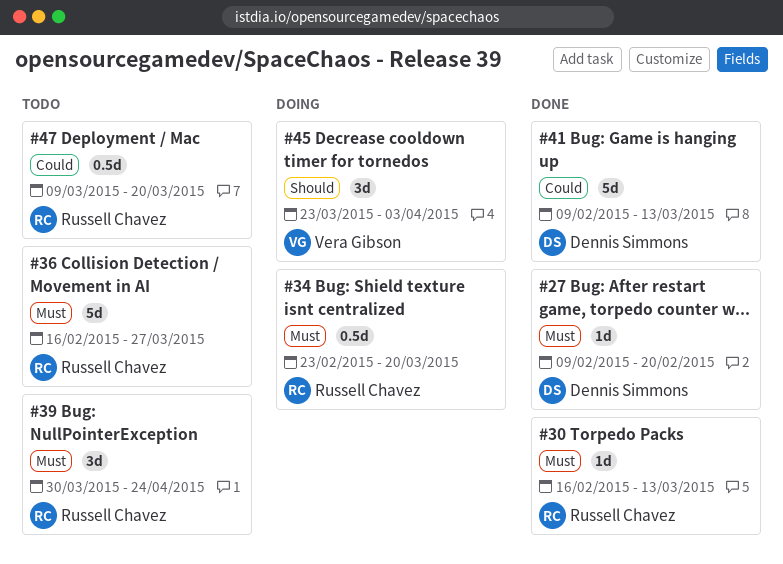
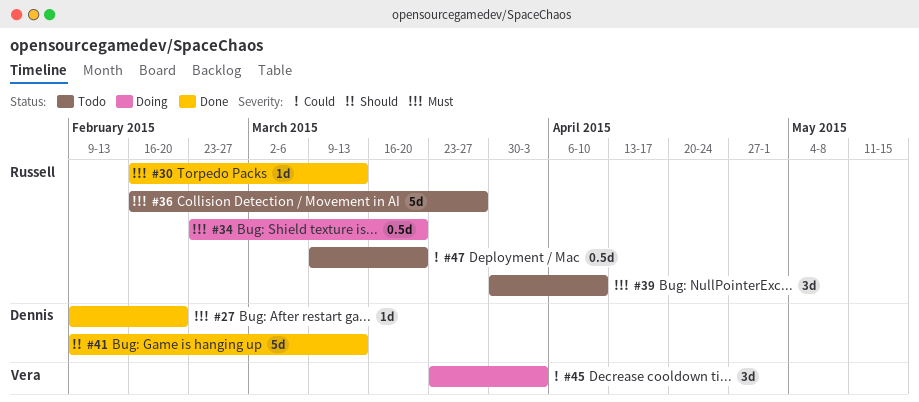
#39, due: Apr 24 -> Apr 10
#41, priority: Could -> Should
#45, priority: Should -> Could

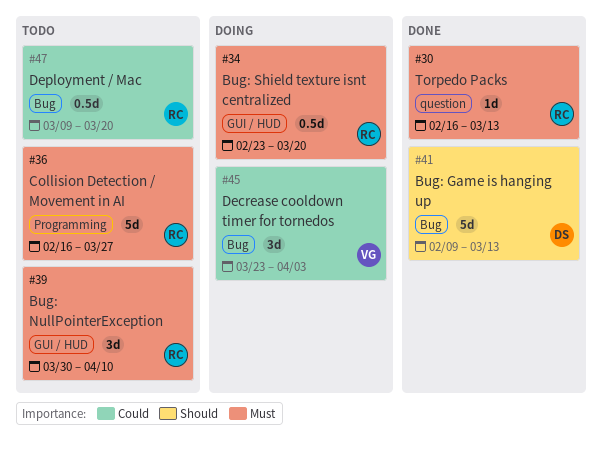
#27: present -> none

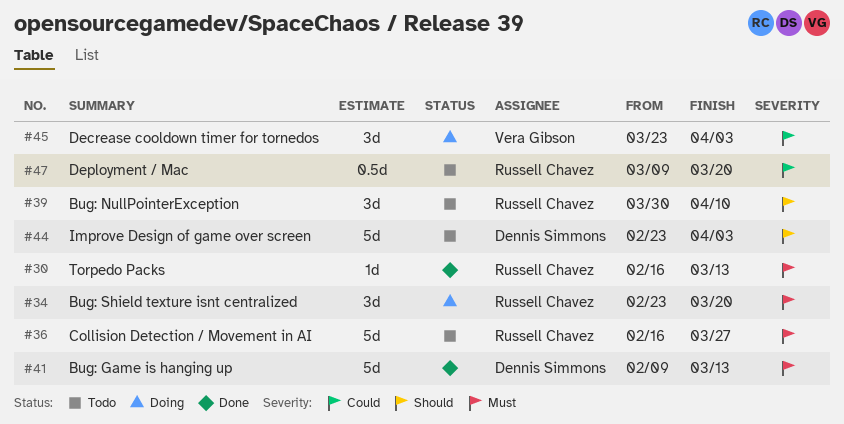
#34, estimate: 0.5d -> 3d
#39, priority: Must -> Should
#41, priority: Should -> Must
#44: none -> present

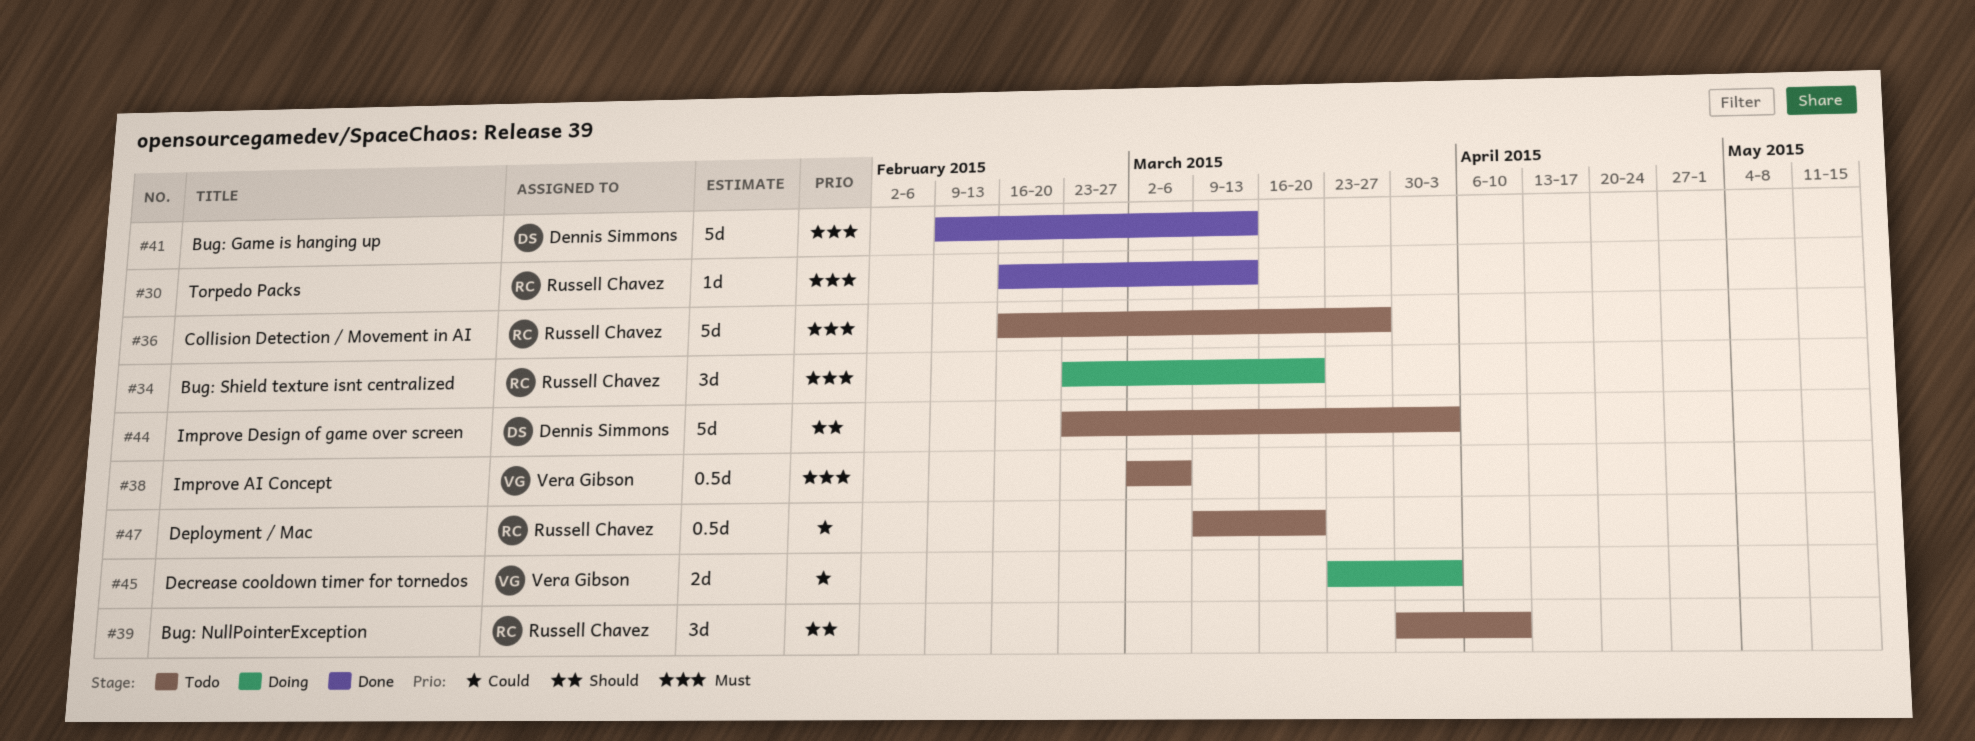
#38: none -> present
#45, estimate: 3d -> 2d

